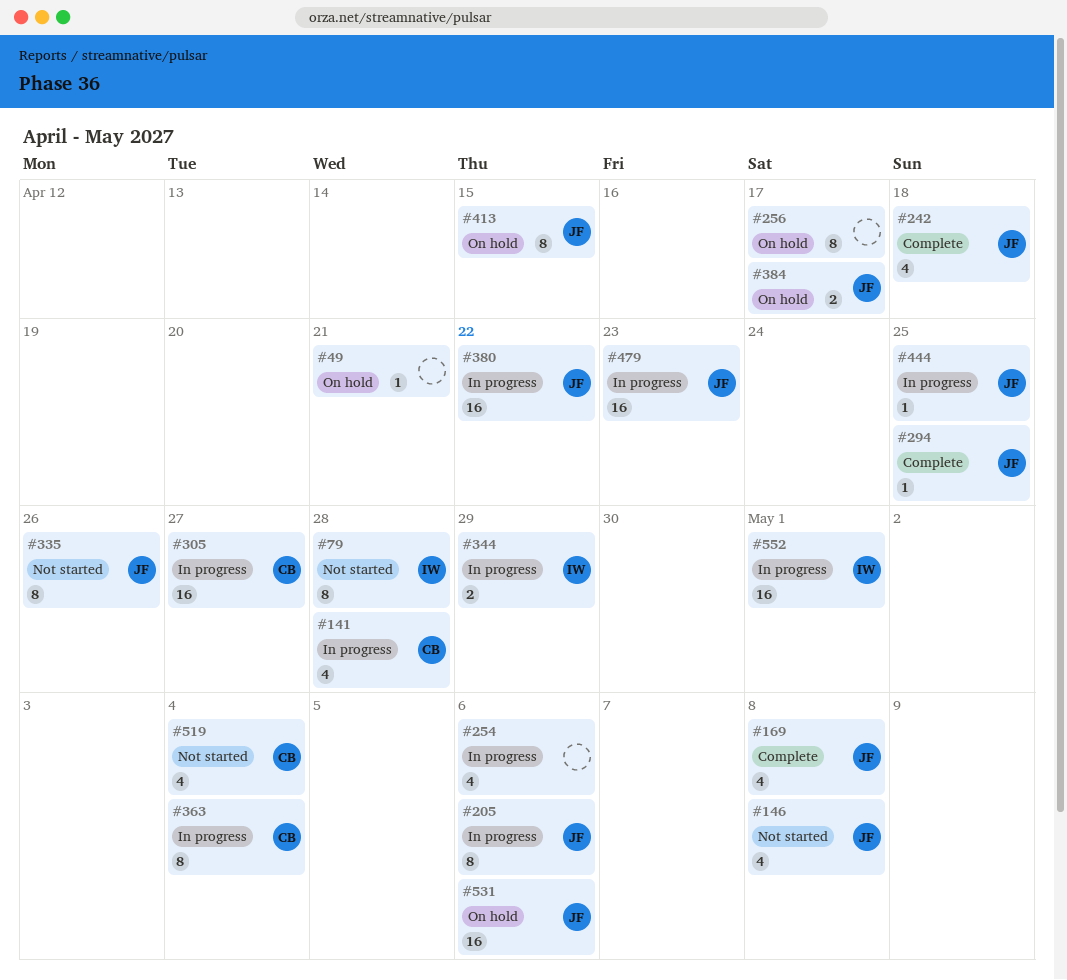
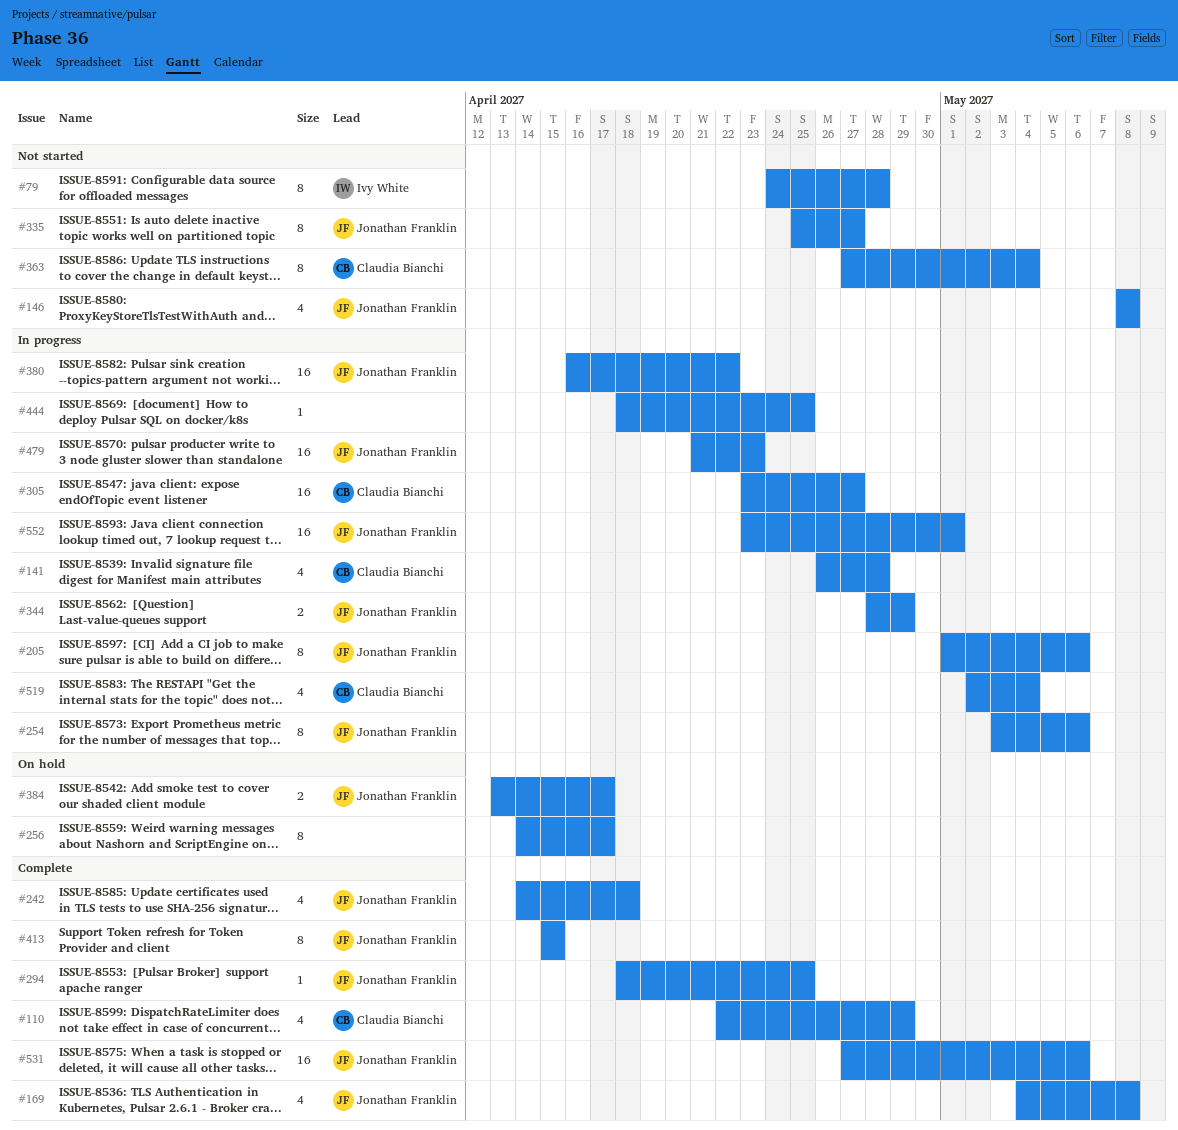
#49: present -> none
#110: none -> present
#254, owner: none -> Jonathan Franklin
#254, estimate: 4 -> 8
#335, due: Apr 26 -> Apr 27
#344, owner: Ivy White -> Jonathan Franklin
#363, status: In progress -> Not started
#413, status: On hold -> Complete
#444, owner: Jonathan Franklin -> none
#519, status: Not started -> In progress
#531, status: On hold -> Complete
#552, owner: Ivy White -> Jonathan Franklin

